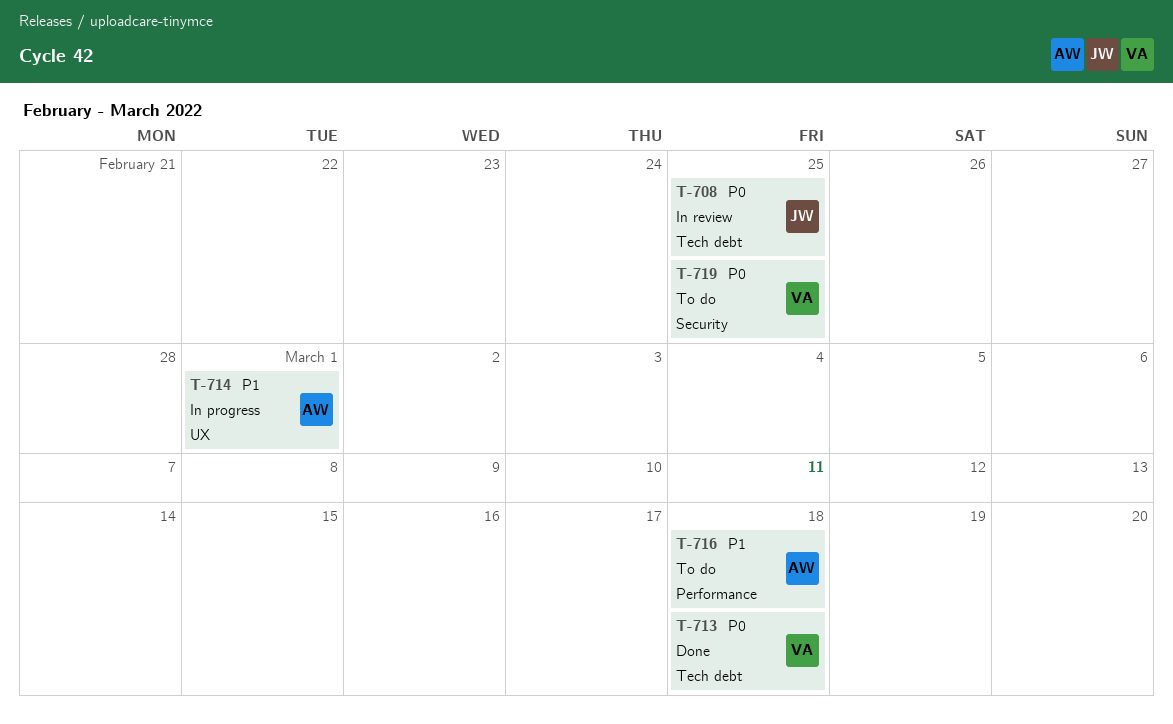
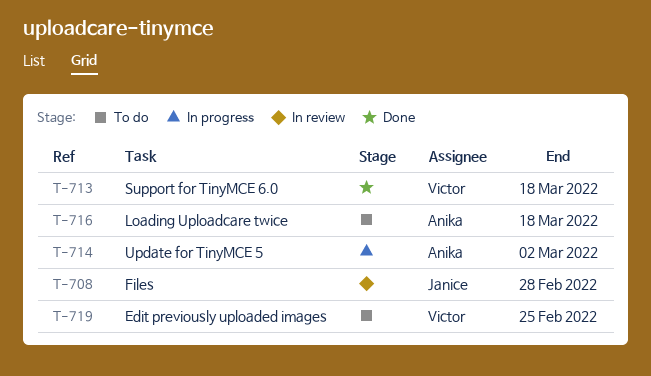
T-708, due: Feb 25 -> Feb 28
T-714, due: Mar 1 -> Mar 2

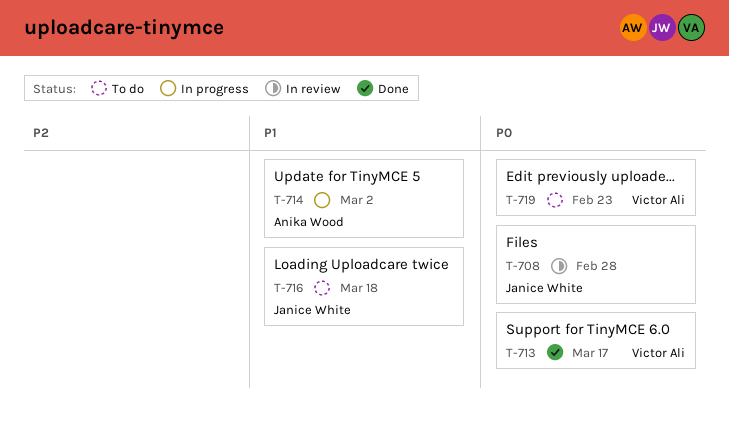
T-713, due: Mar 18 -> Mar 17
T-716, owner: Anika Wood -> Janice White
T-719, due: Feb 25 -> Feb 23

